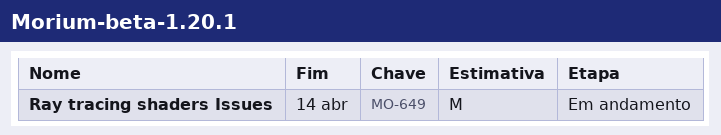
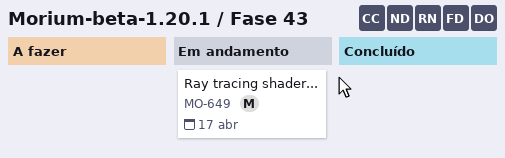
MO-649, due: Apr 14 -> Apr 17

